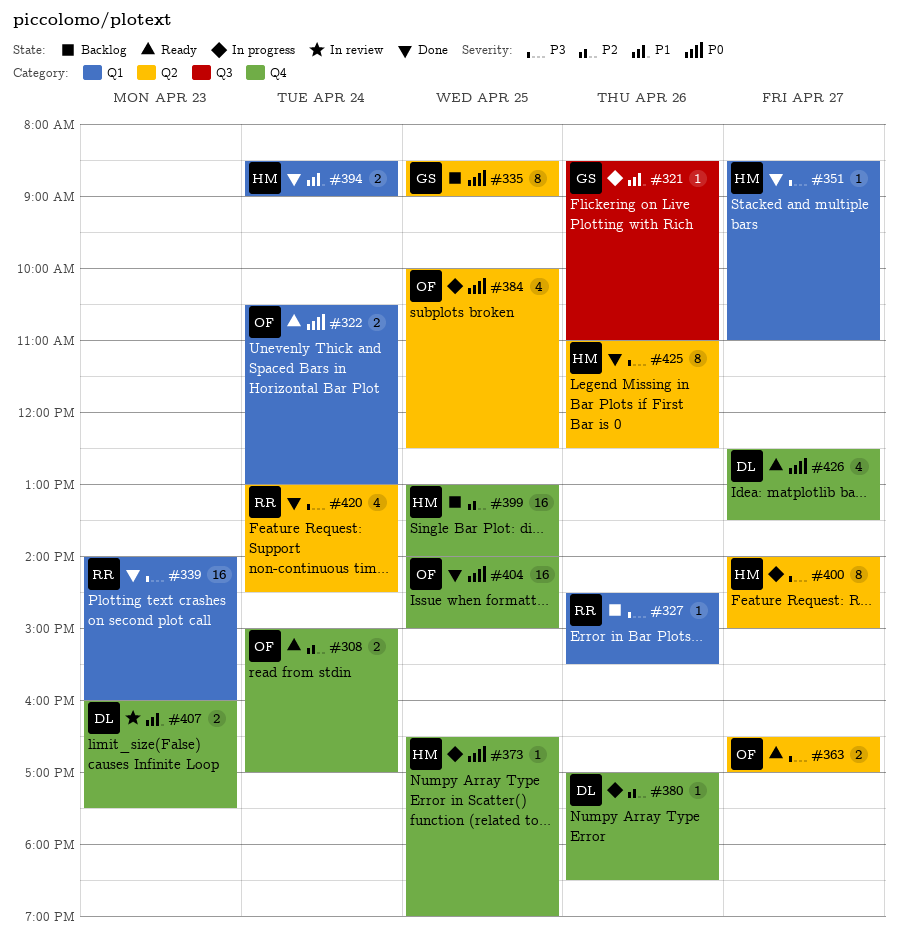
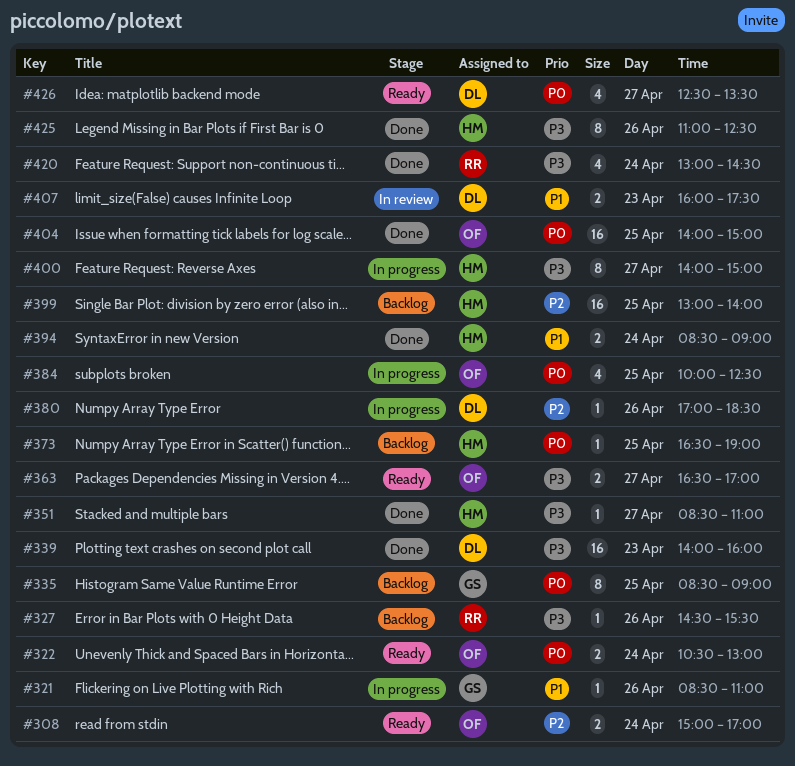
#339, owner: RR -> DL
#373, status: In progress -> Backlog

